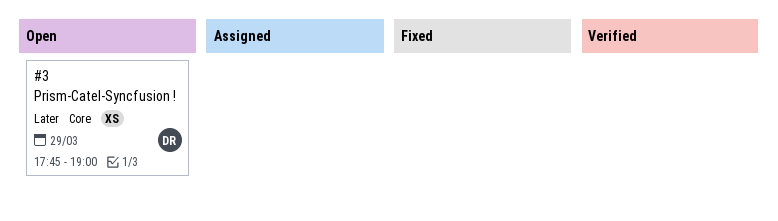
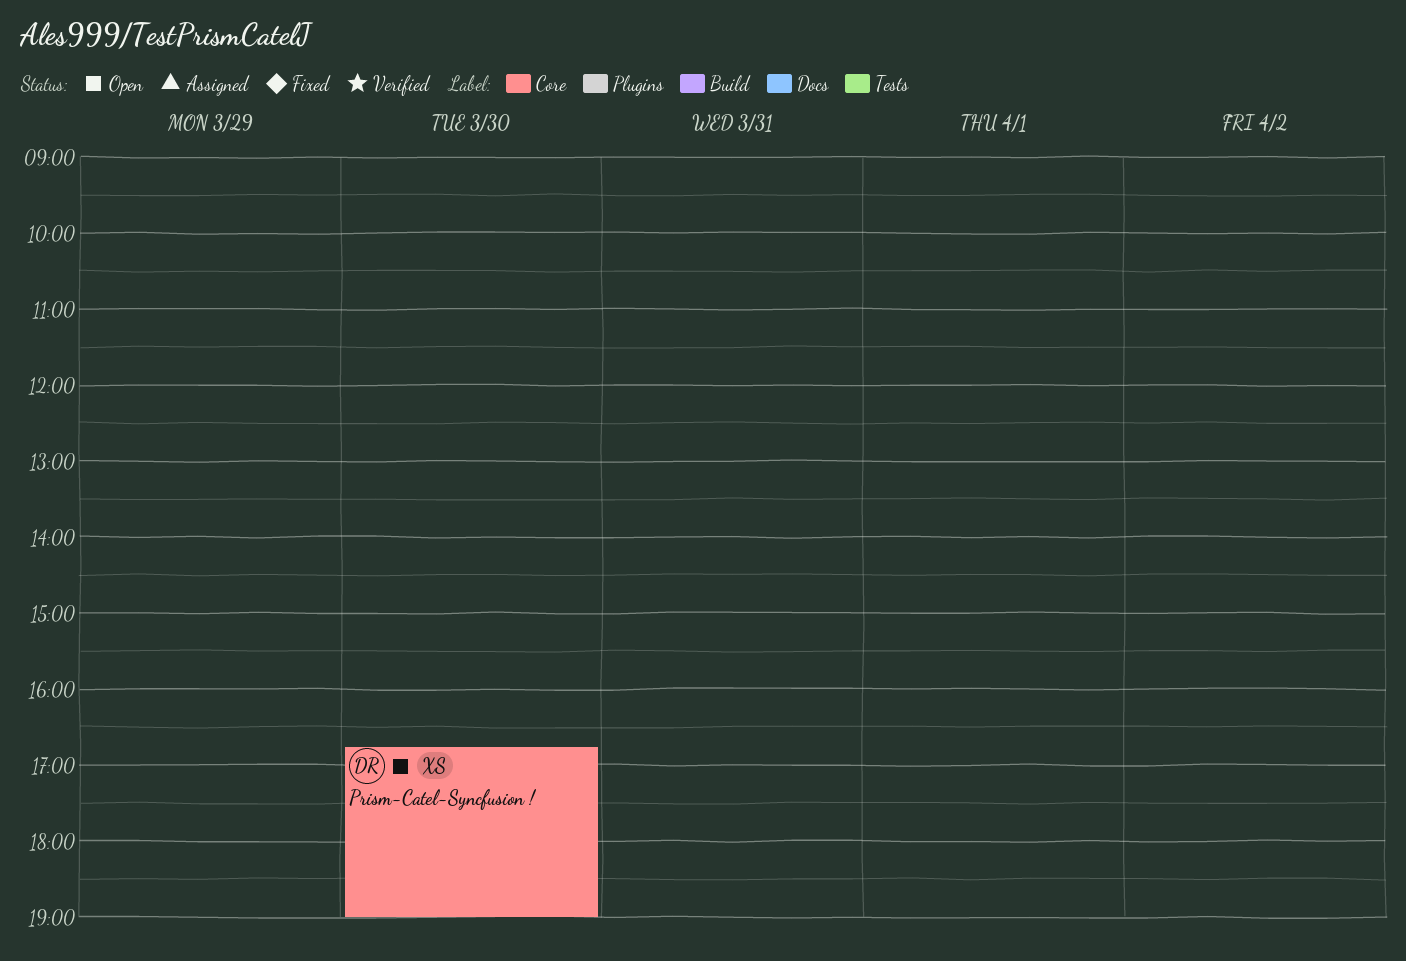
Prism-Catel-Syncfusion !, day: Mar 29 -> Mar 30
Prism-Catel-Syncfusion !, begins: 17:45 -> 16:45

